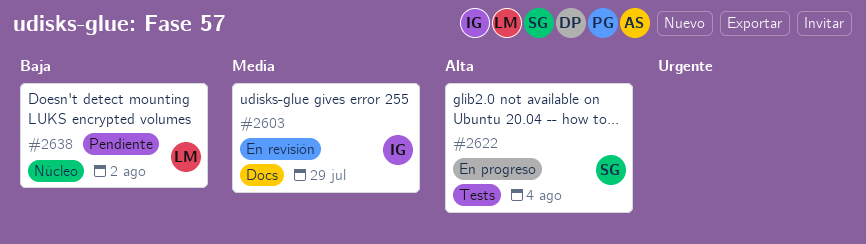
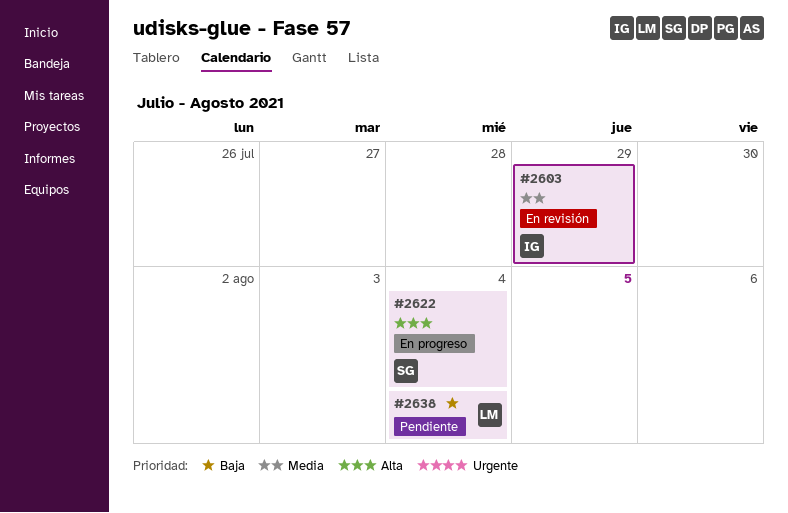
#2638, due: Aug 2 -> Aug 4

